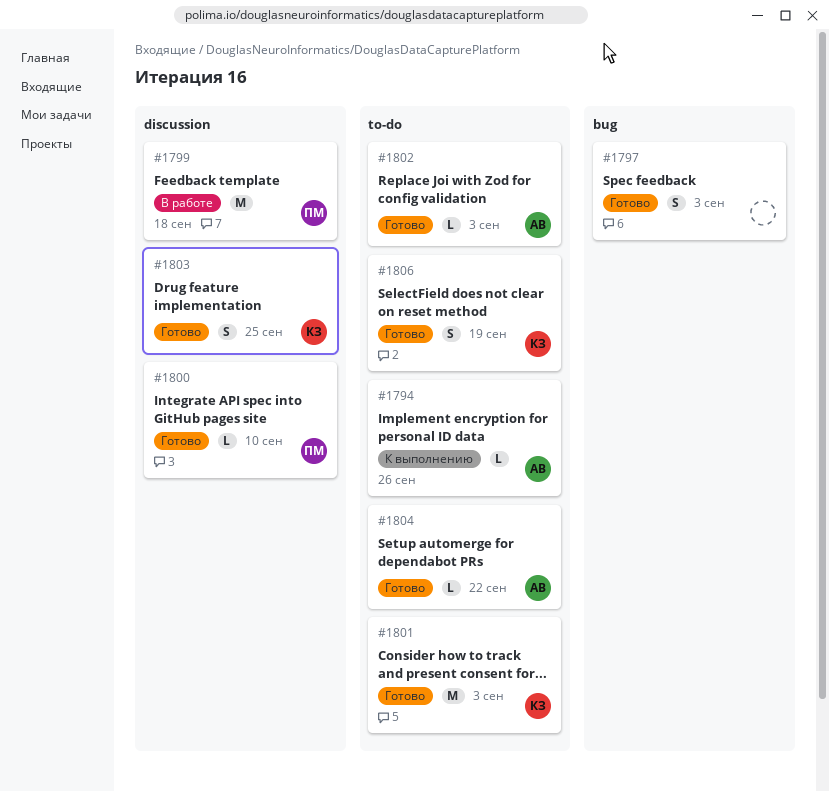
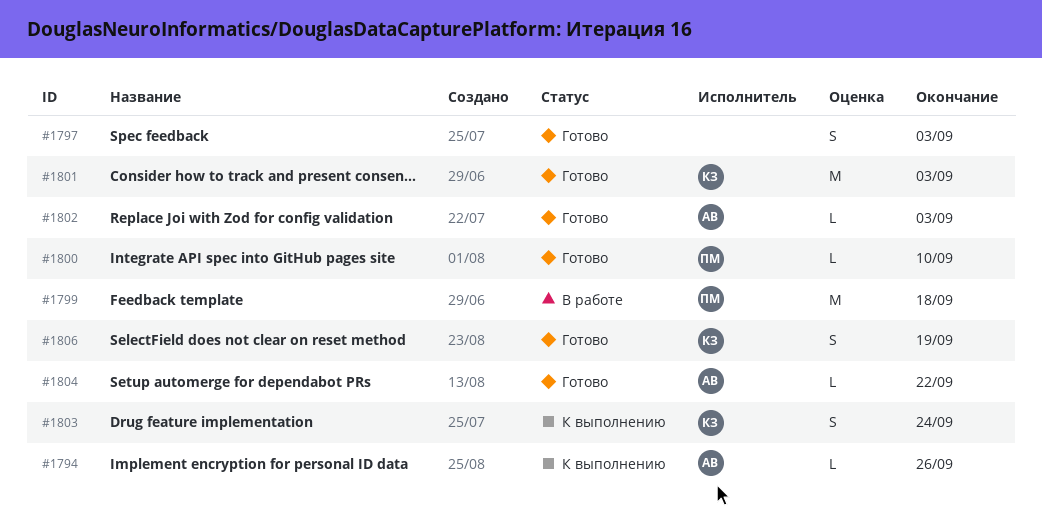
#1803, status: Готово -> К выполнению
#1803, due: Sep 25 -> Sep 24

